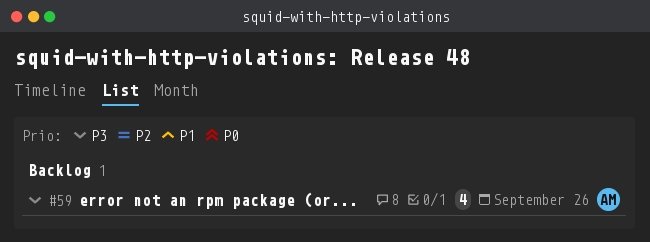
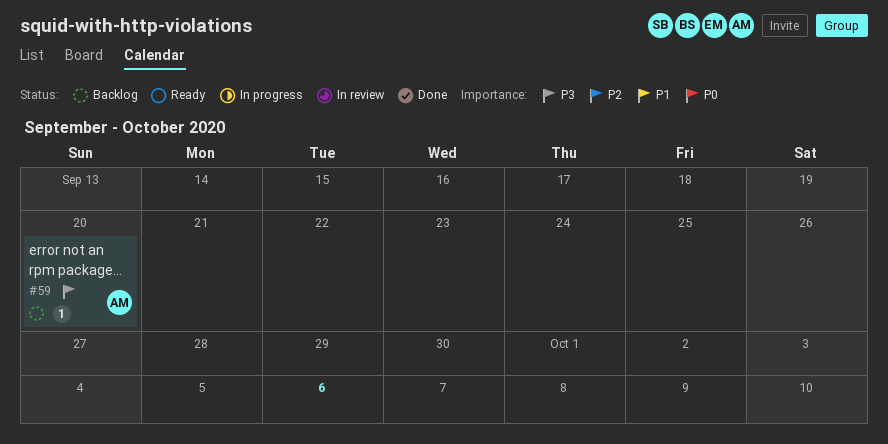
#59, estimate: 4 -> 1
#59, due: Sep 26 -> Sep 20

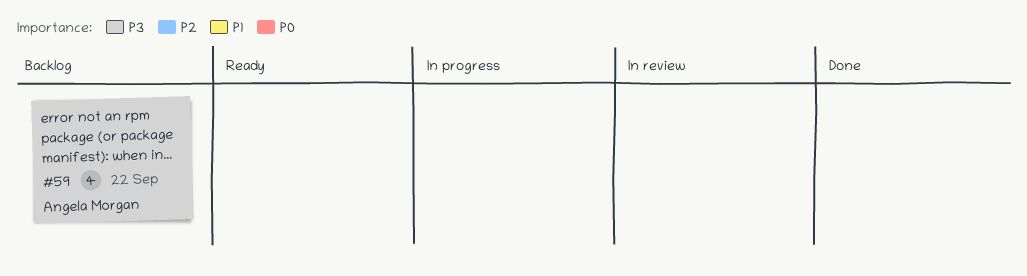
#59, estimate: 1 -> 4
#59, due: Sep 20 -> Sep 22

